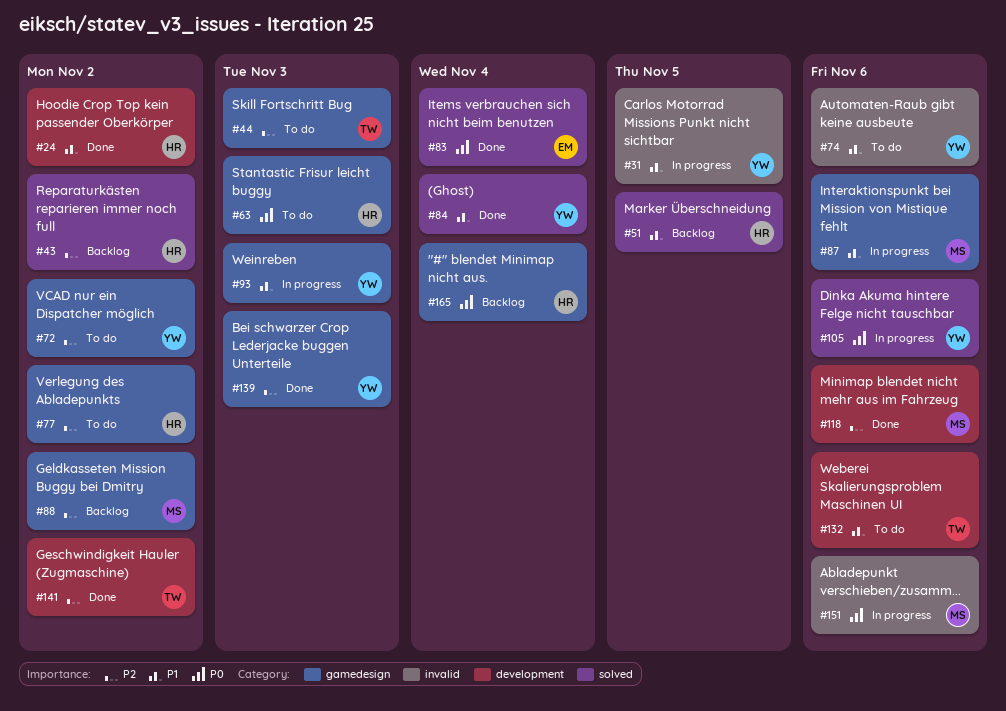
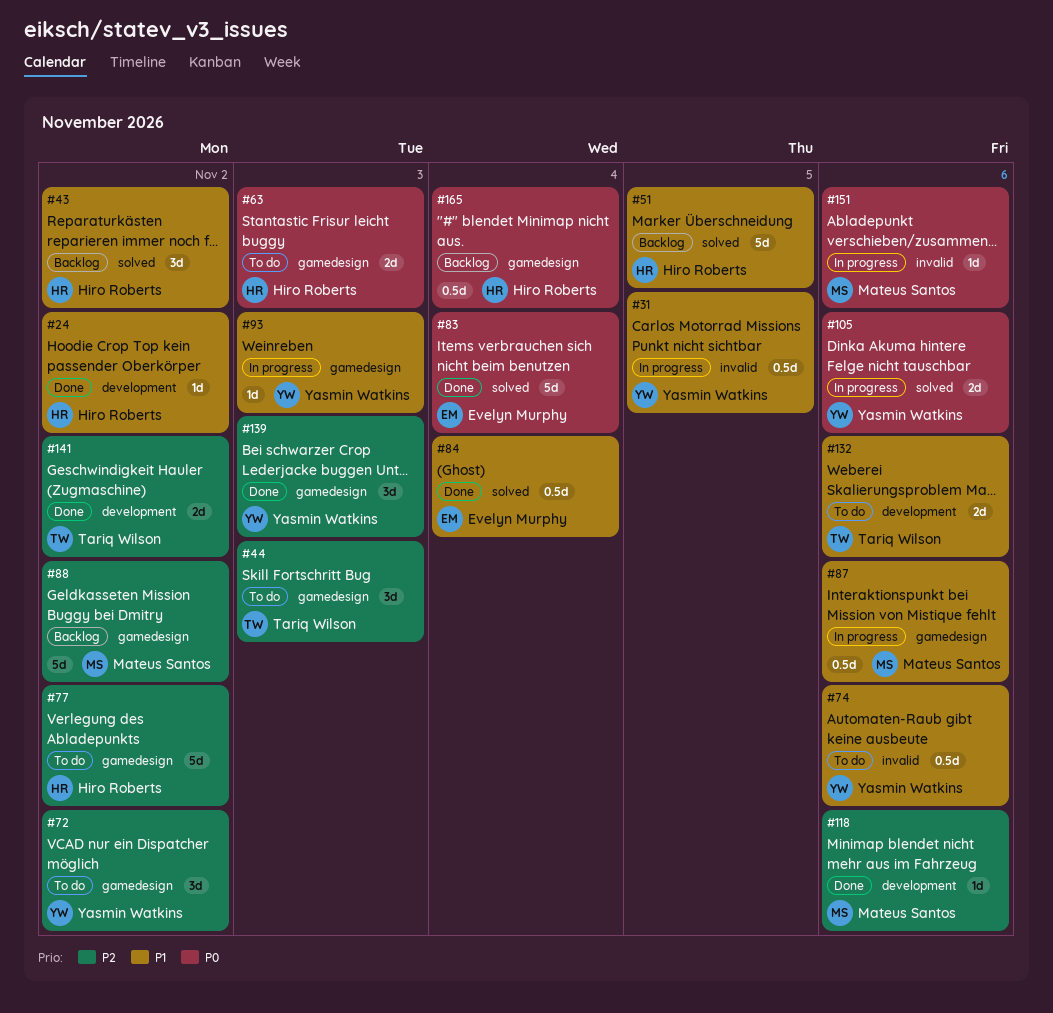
#43, priority: P2 -> P1
#84, owner: Yasmin Watkins -> Evelyn Murphy

